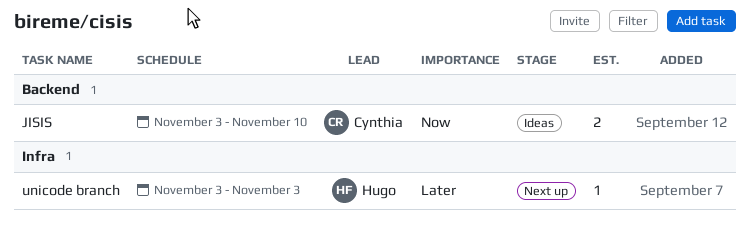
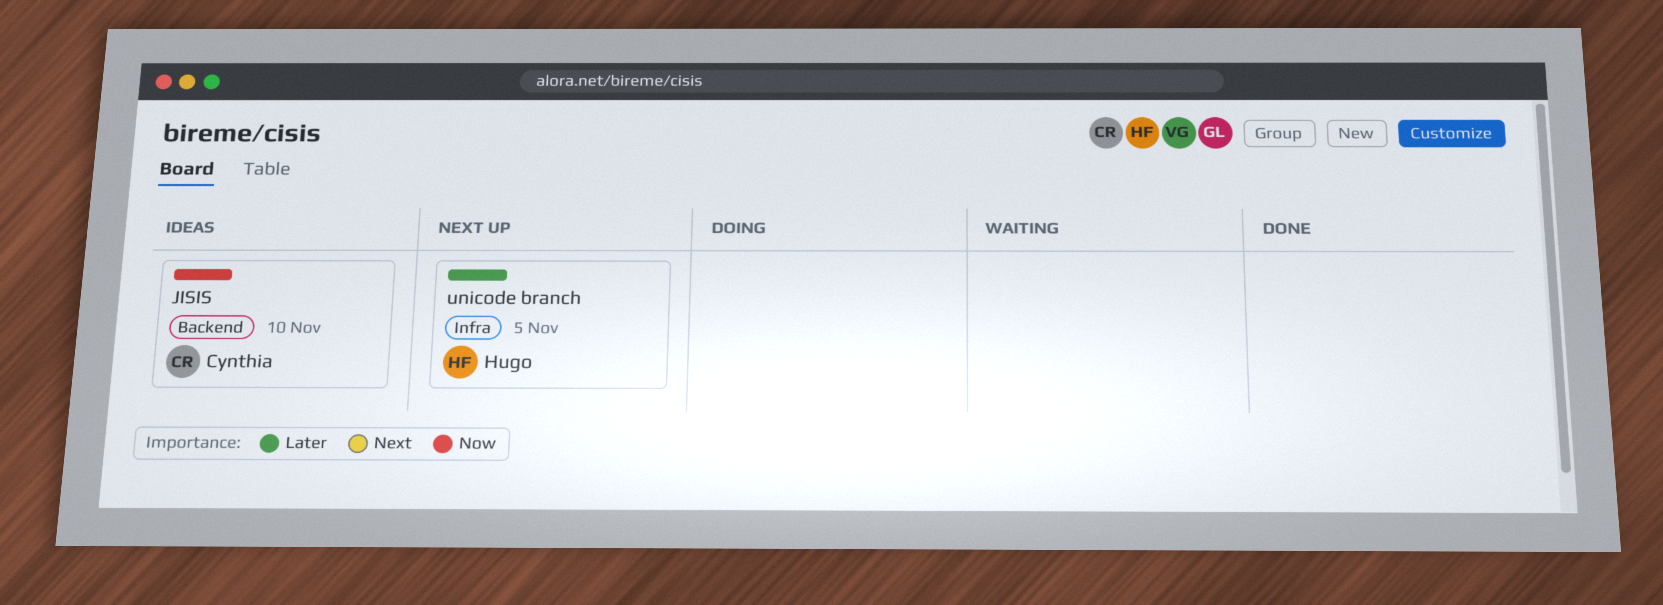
unicode branch, due: Nov 3 -> Nov 5

